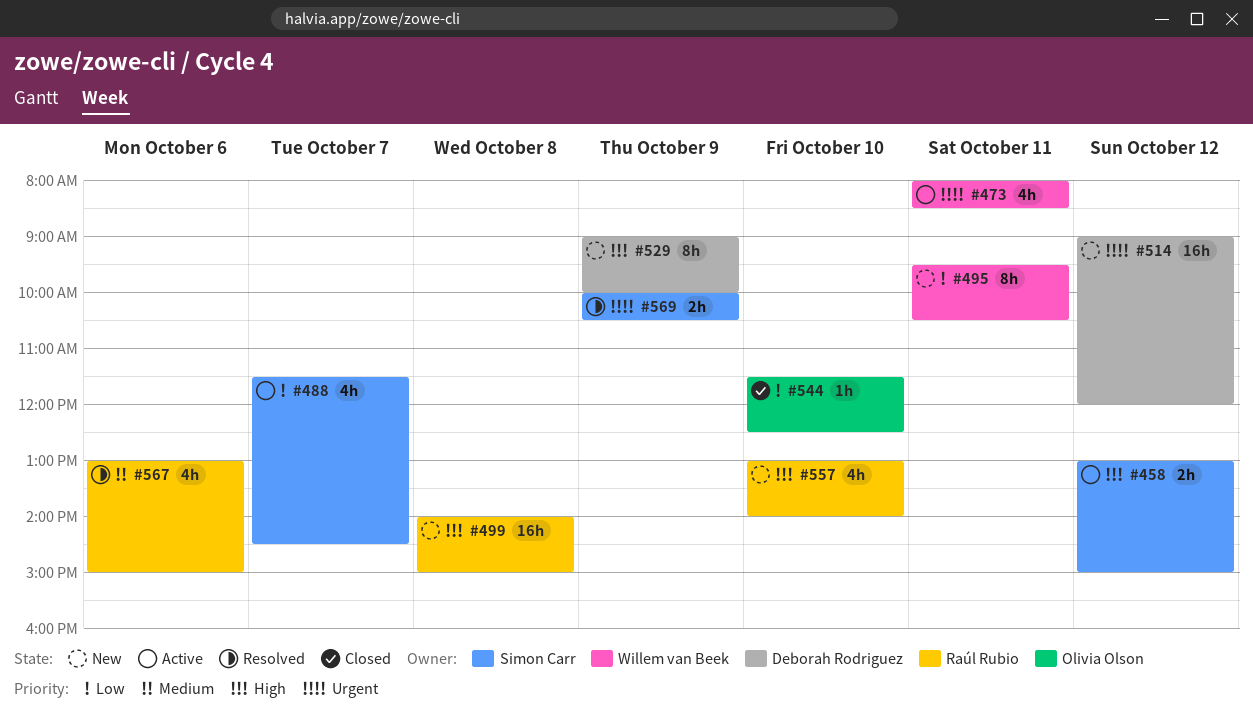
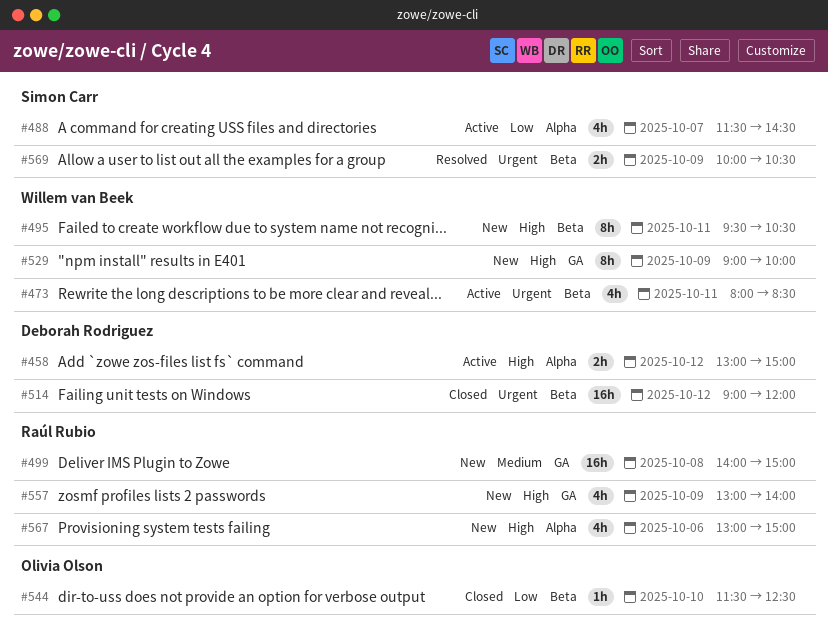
#458, owner: Simon Carr -> Deborah Rodriguez
#495, priority: Low -> High
#499, priority: High -> Medium
#514, status: New -> Closed
#529, owner: Deborah Rodriguez -> Willem van Beek
#557, day: Oct 10 -> Oct 9
#567, status: Resolved -> New
#567, priority: Medium -> High

